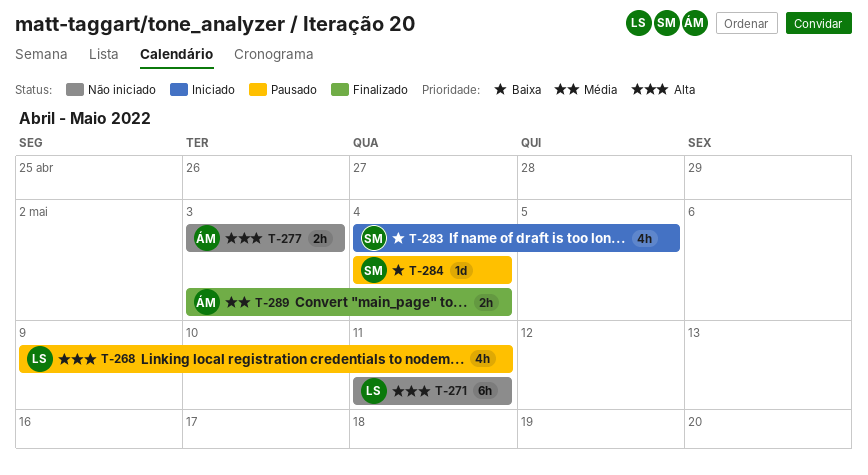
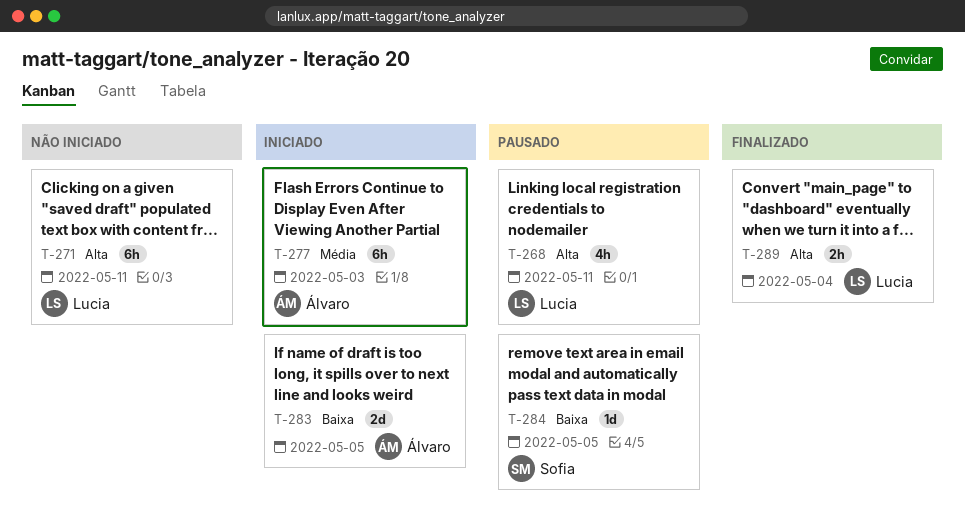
T-277, status: Não iniciado -> Iniciado
T-277, priority: Alta -> Média
T-277, estimate: 2h -> 6h
T-283, owner: Sofia -> Álvaro
T-283, estimate: 4h -> 2d
T-284, due: May 4 -> May 5
T-289, owner: Álvaro -> Lucia
T-289, priority: Média -> Alta

